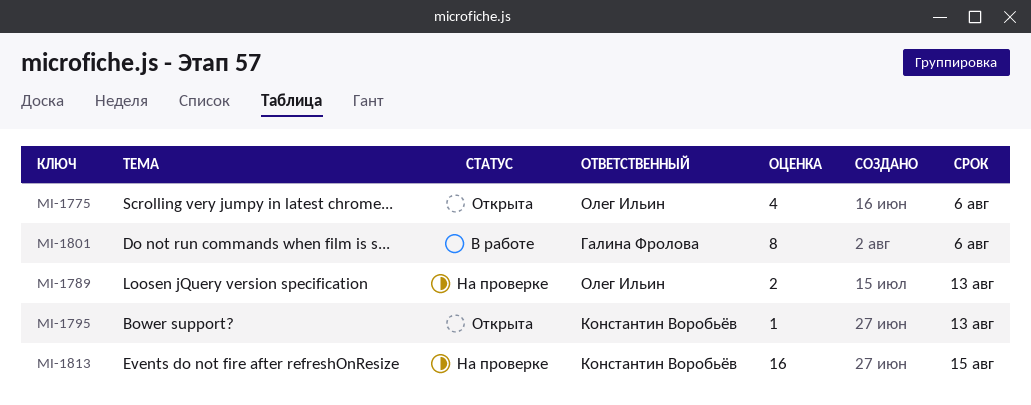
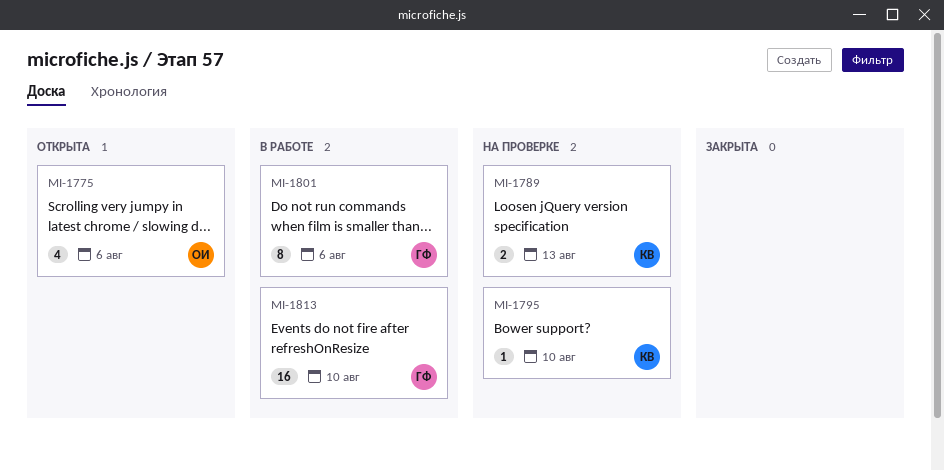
MI-1789, owner: Олег Ильин -> Константин Воробьёв
MI-1795, status: Открыта -> На проверке
MI-1795, due: Aug 13 -> Aug 10
MI-1813, status: На проверке -> В работе
MI-1813, owner: Константин Воробьёв -> Галина Фролова
MI-1813, due: Aug 15 -> Aug 10

